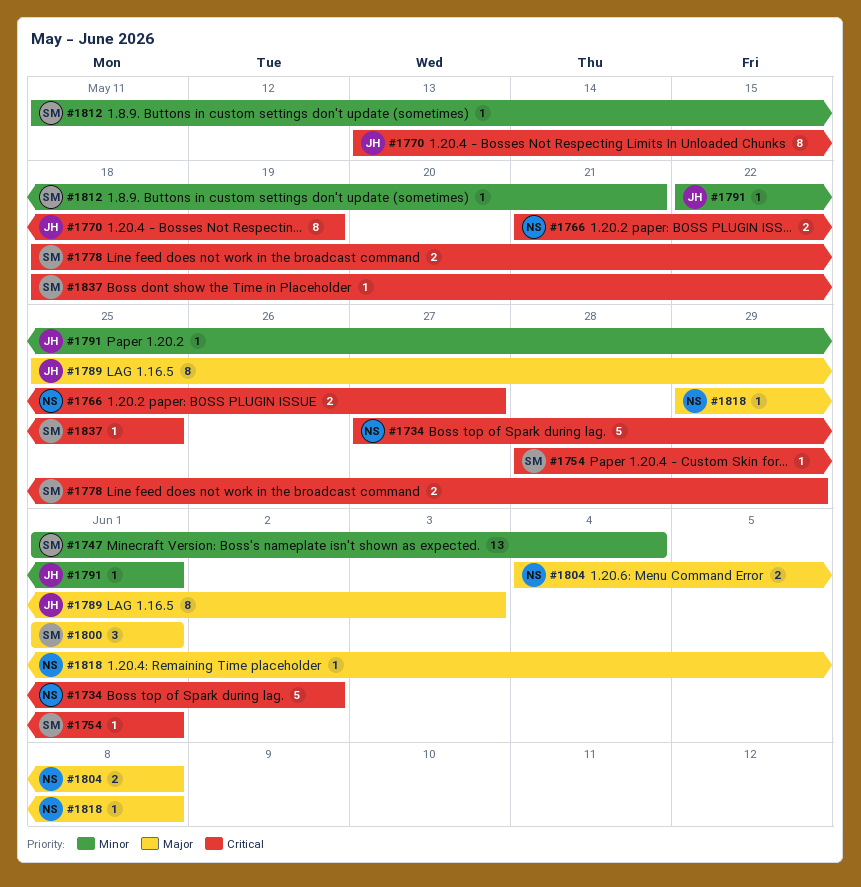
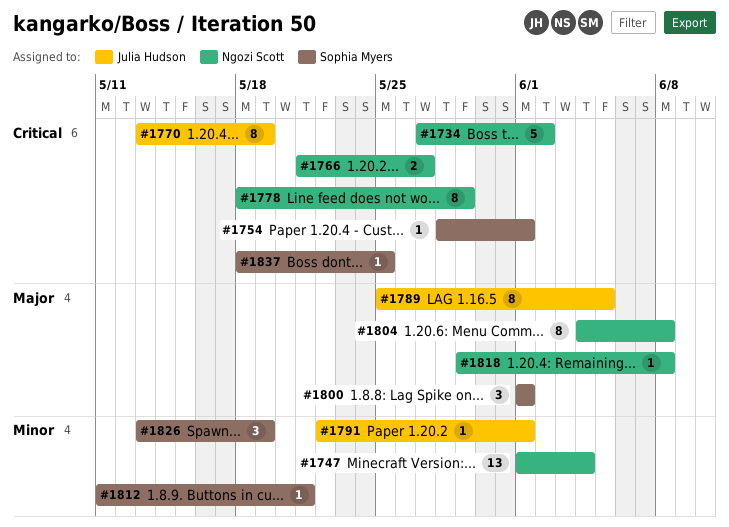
#1747, owner: Sophia Myers -> Ngozi Scott
#1778, owner: Sophia Myers -> Ngozi Scott
#1778, estimate: 2 -> 8
#1789, due: Jun 3 -> Jun 5
#1804, estimate: 2 -> 8
#1826: none -> present

